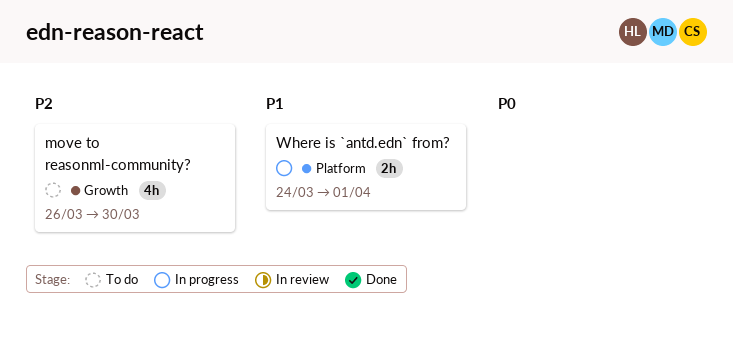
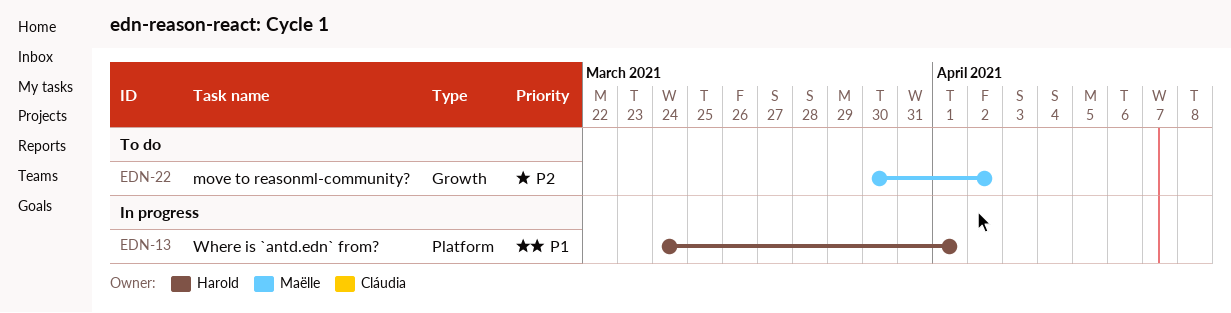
move to reasonml-community?, start: Mar 26 -> Mar 30
move to reasonml-community?, due: Mar 30 -> Apr 2

